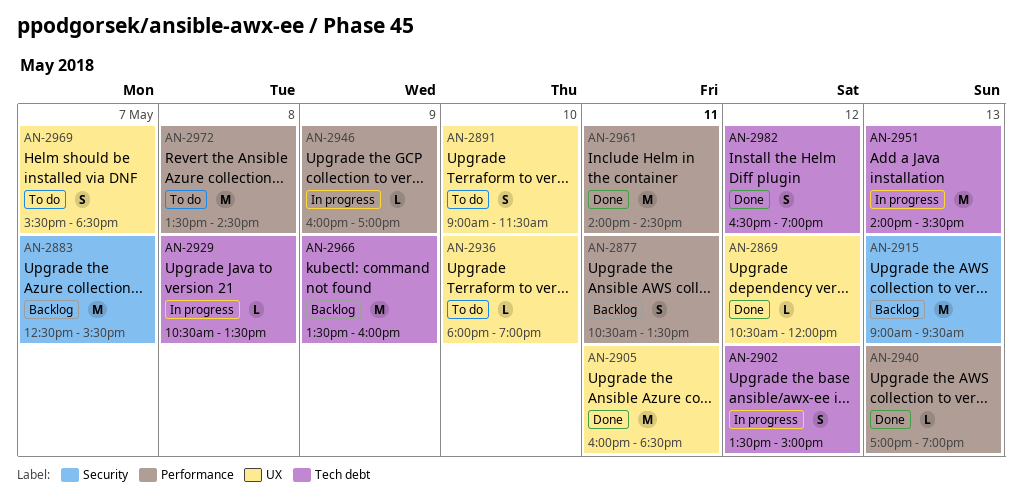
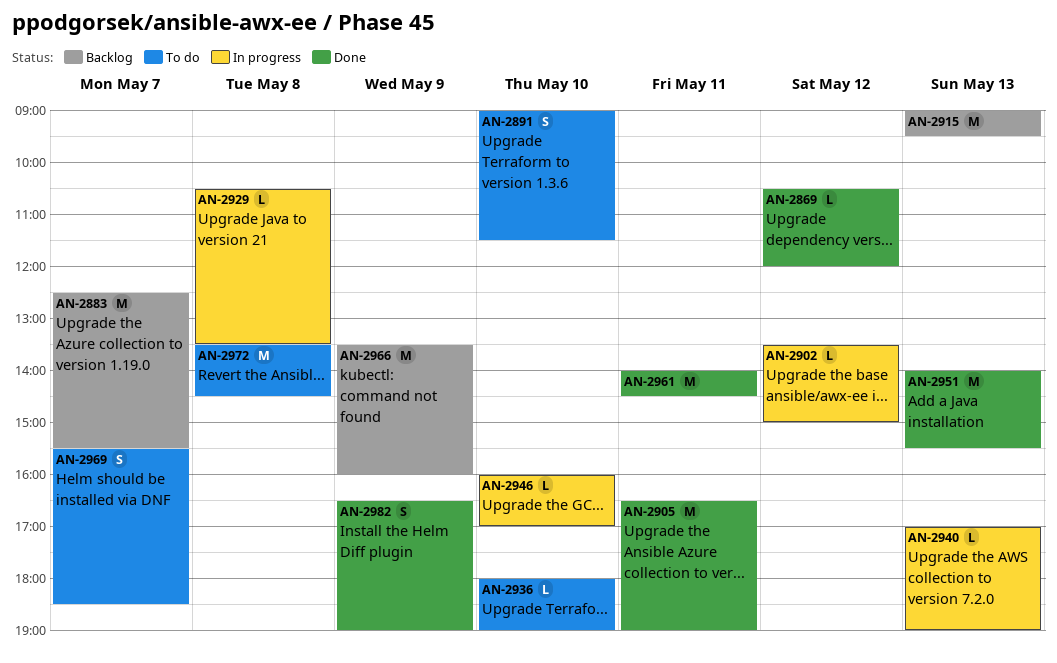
AN-2877: present -> none
AN-2902, estimate: S -> L
AN-2905, begins: 16:00 -> 16:30
AN-2905, ends: 18:30 -> 19:00
AN-2940, status: Done -> In progress
AN-2946, day: May 9 -> May 10
AN-2951, status: In progress -> Done
AN-2982, day: May 12 -> May 9

